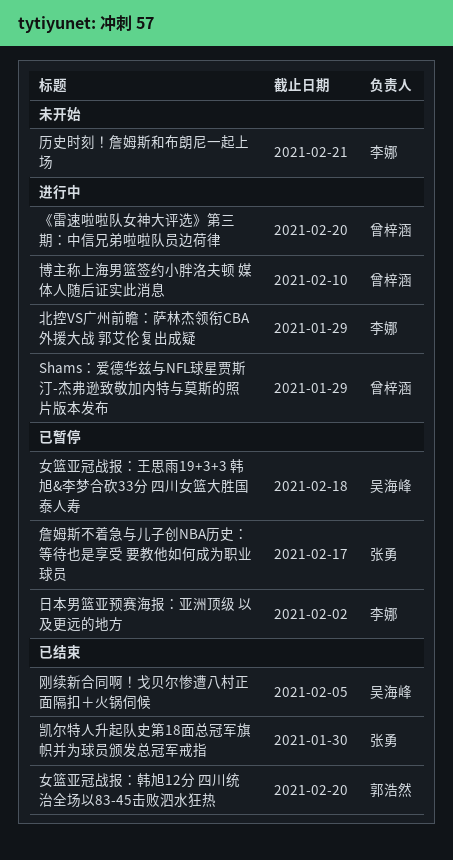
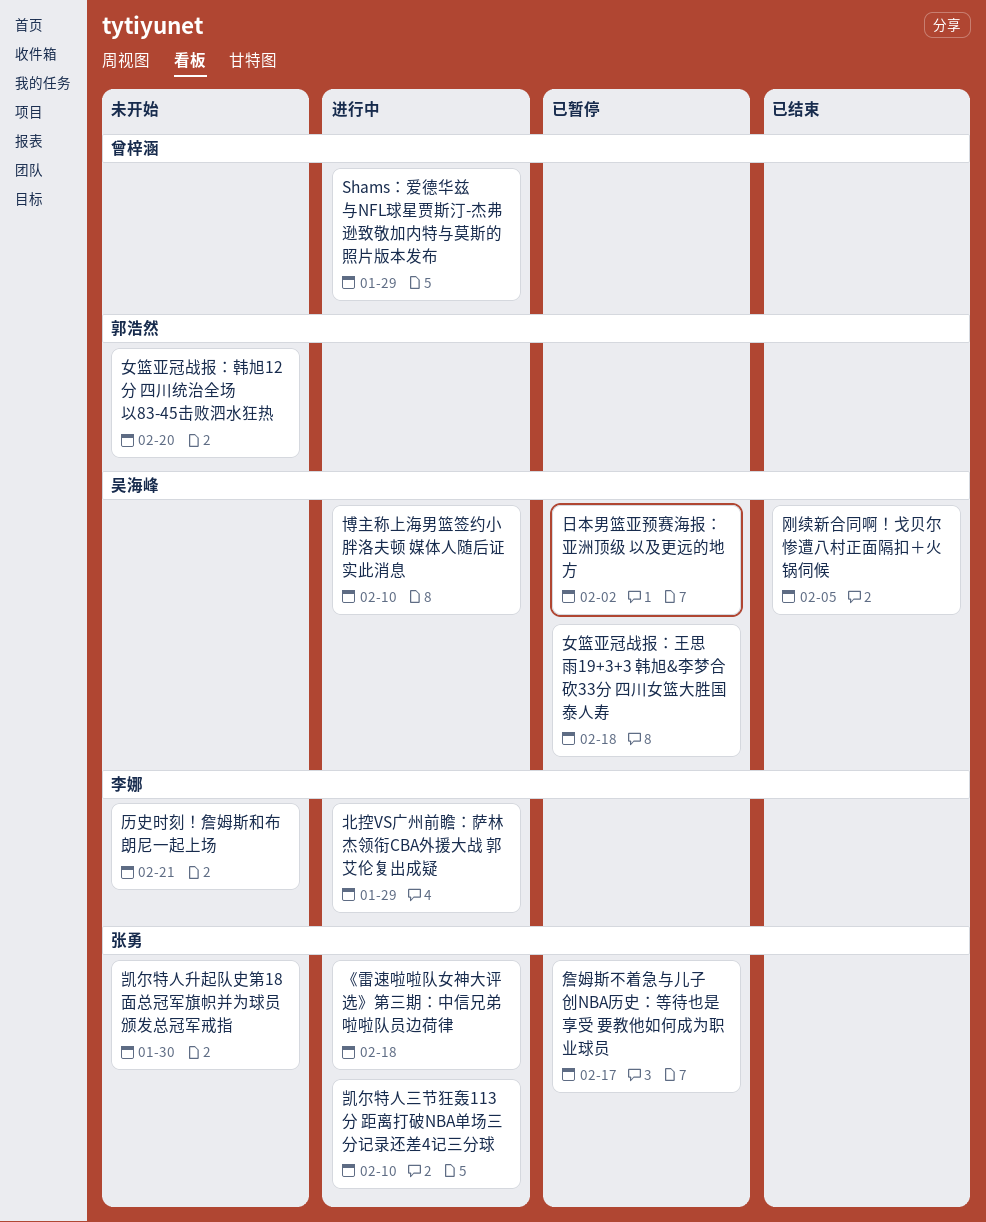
《雷速啦啦队女神大评选》第三期：中信兄弟啦啦队员边荷律, owner: 曾梓涵 -> 张勇
《雷速啦啦队女神大评选》第三期：中信兄弟啦啦队员边荷律, due: Feb 20 -> Feb 18
凯尔特人三节狂轰113分 距离打破NBA单场三分记录还差4记三分球: none -> present
凯尔特人升起队史第18面总冠军旗帜并为球员颁发总冠军戒指, status: 已结束 -> 未开始
博主称上海男篮签约小胖洛夫顿 媒体人随后证实此消息, owner: 曾梓涵 -> 吴海峰
女篮亚冠战报：韩旭12分 四川统治全场以83-45击败泗水狂热, status: 已结束 -> 未开始
日本男篮亚预赛海报：亚洲顶级 以及更远的地方, owner: 李娜 -> 吴海峰

